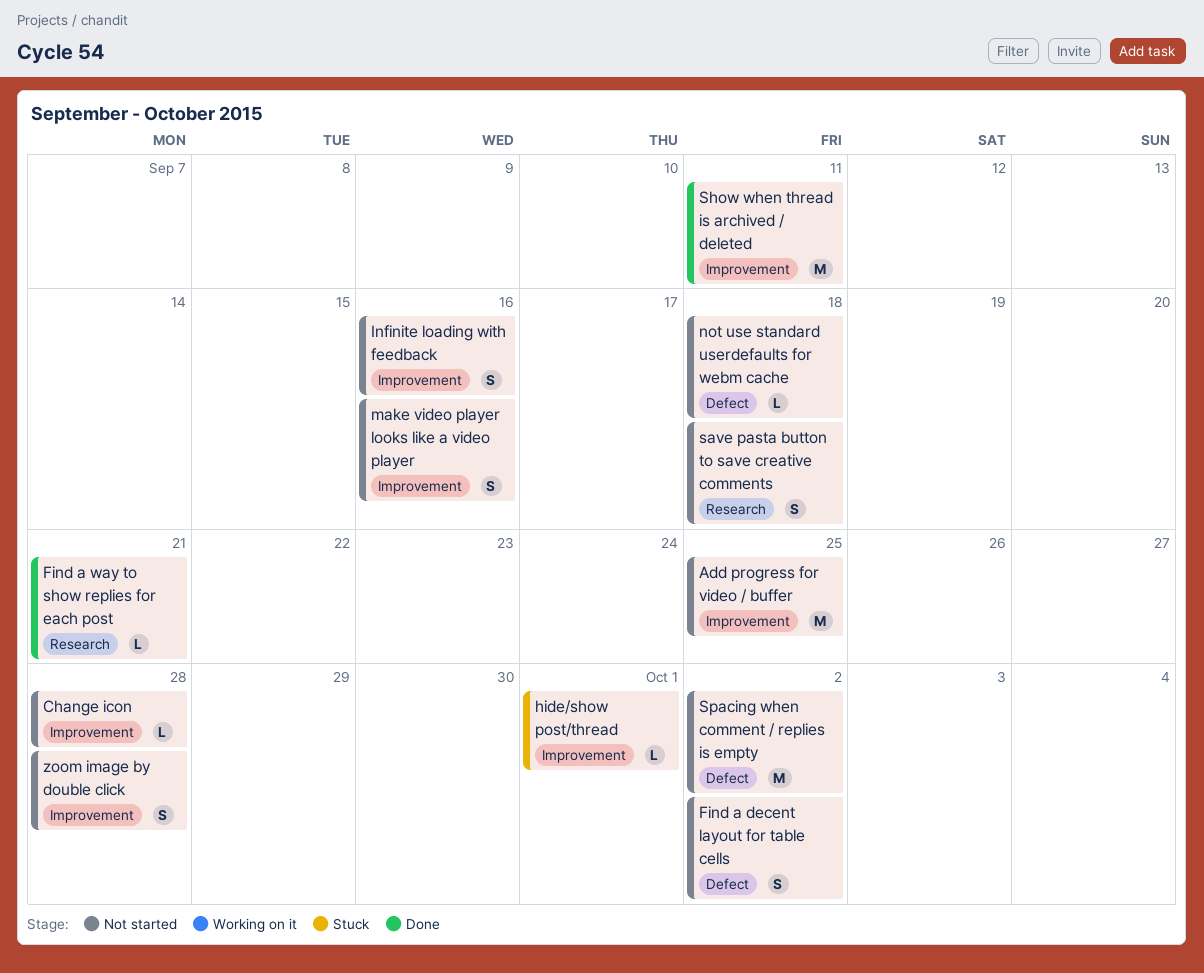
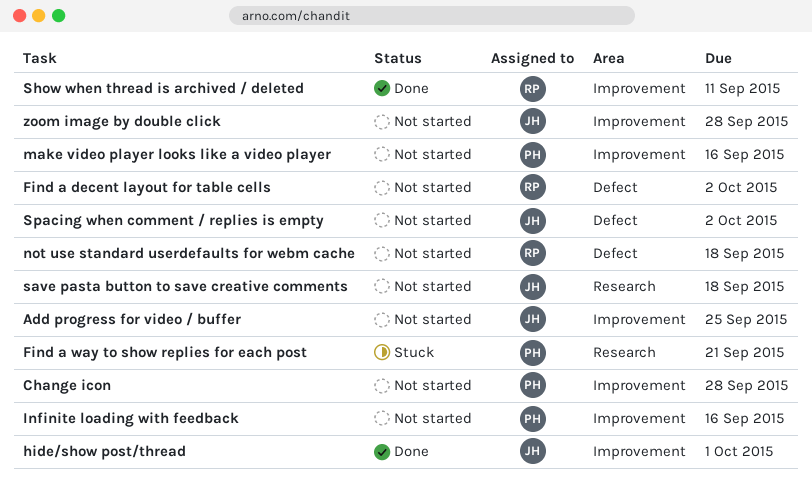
Find a way to show replies for each post, status: Done -> Stuck
hide/show post/thread, status: Stuck -> Done

